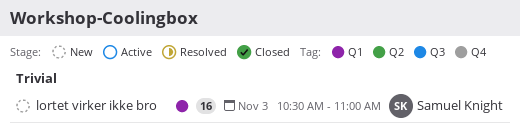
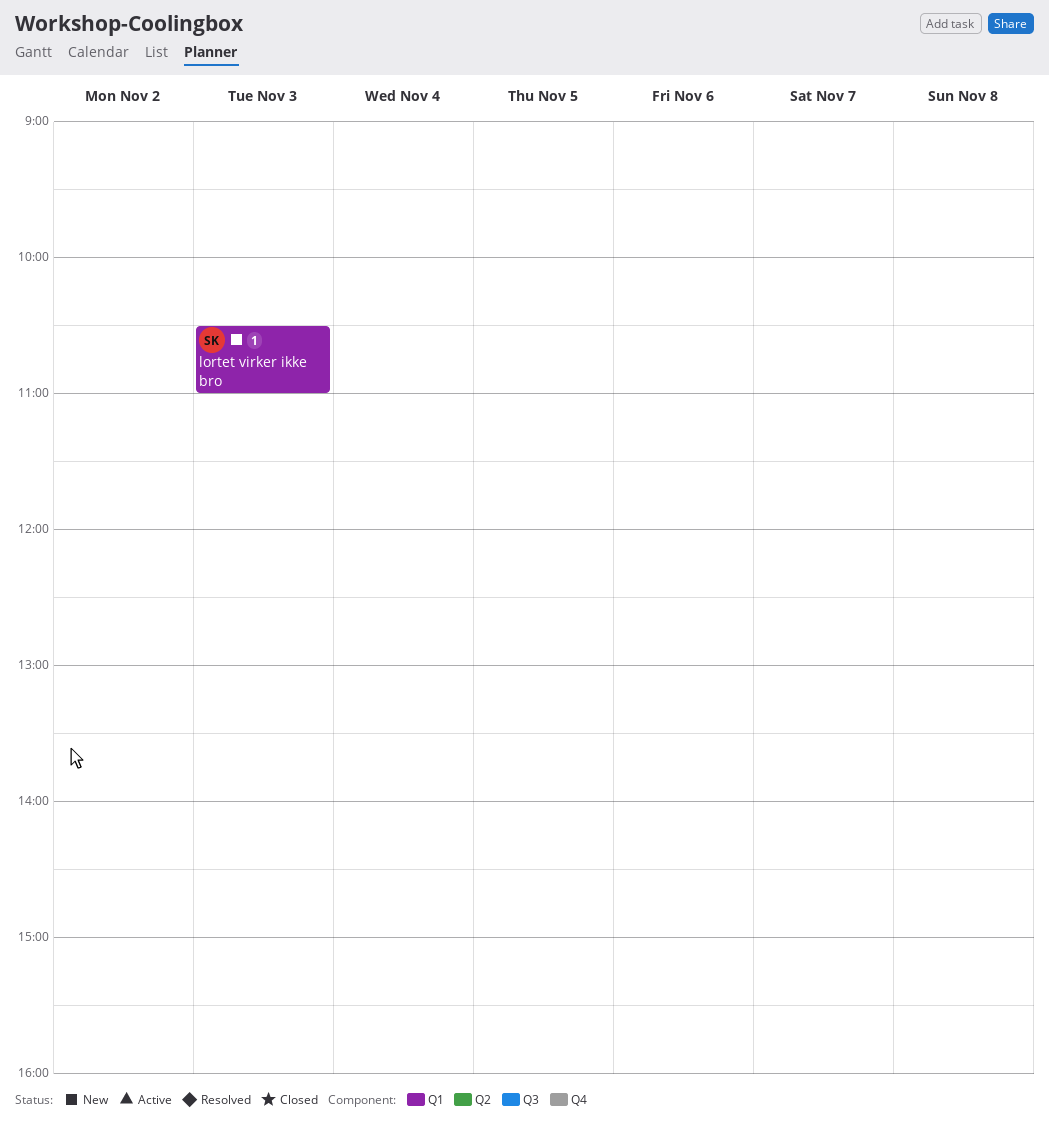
lortet virker ikke bro, estimate: 16 -> 1

